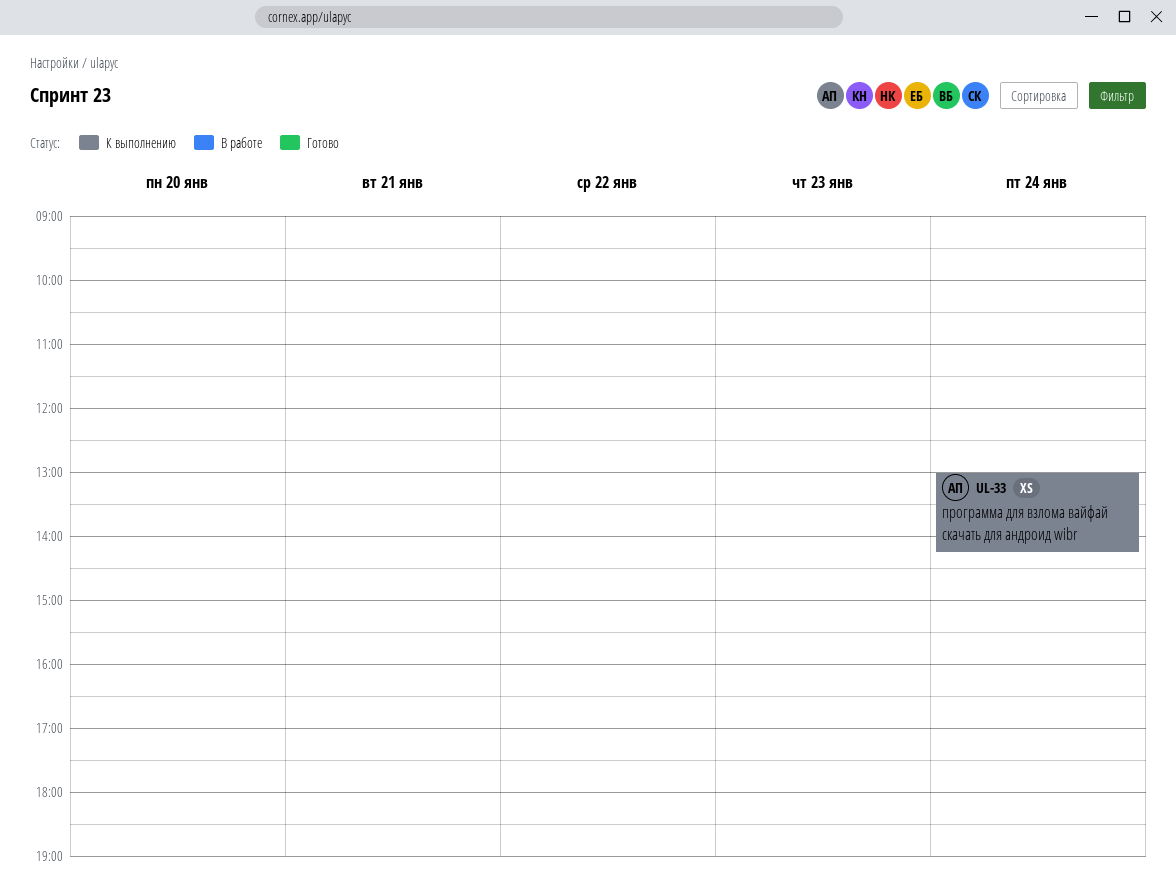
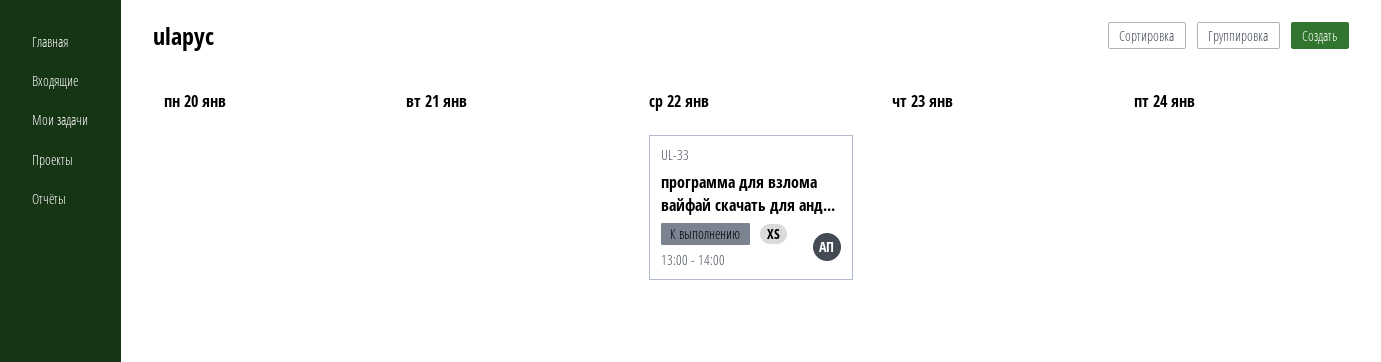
UL-33, day: Jan 24 -> Jan 22
UL-33, ends: 14:15 -> 14:00

